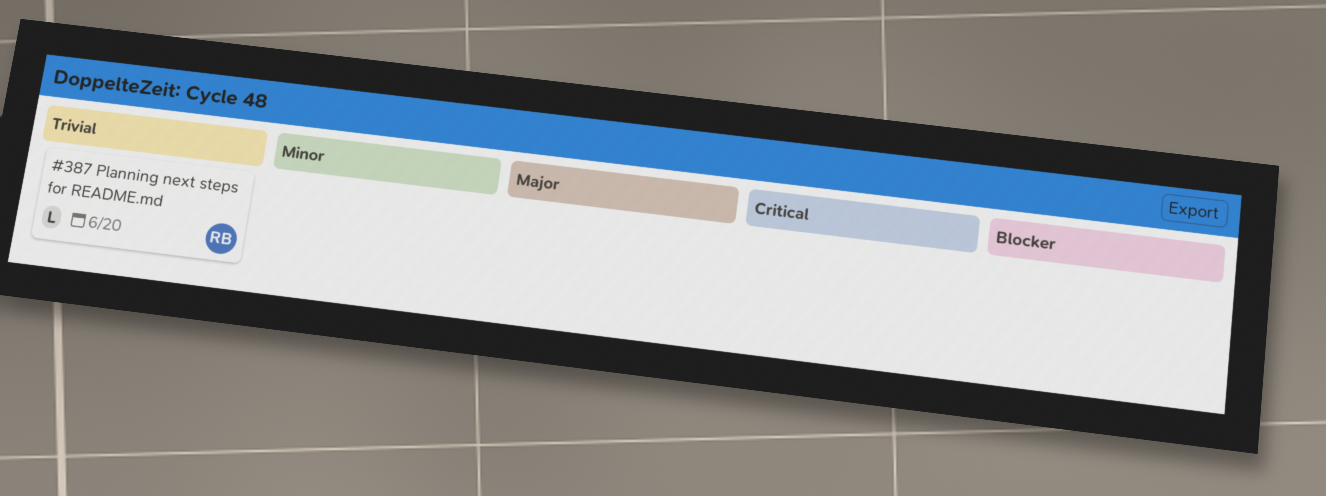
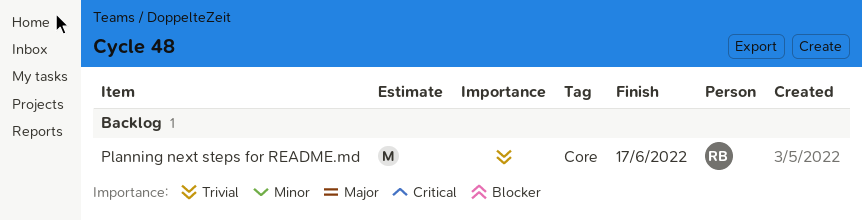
Planning next steps for README.md, estimate: L -> M
Planning next steps for README.md, due: Jun 20 -> Jun 17

